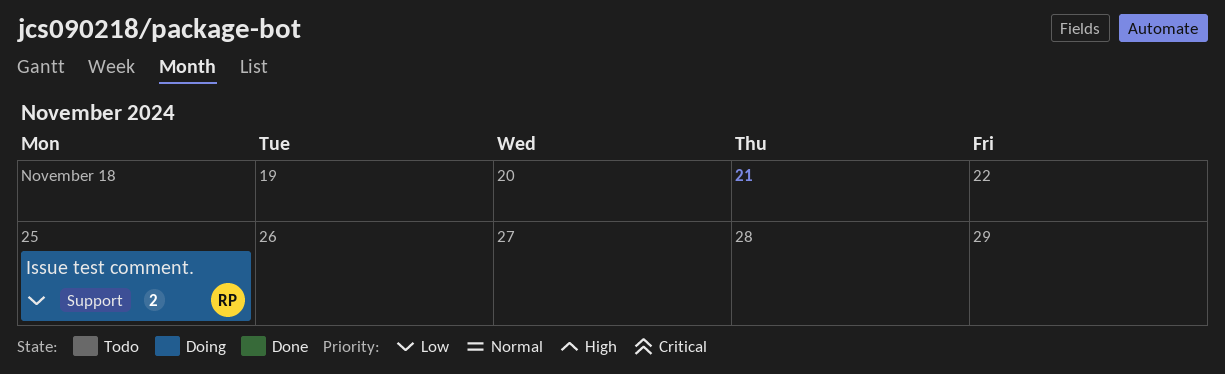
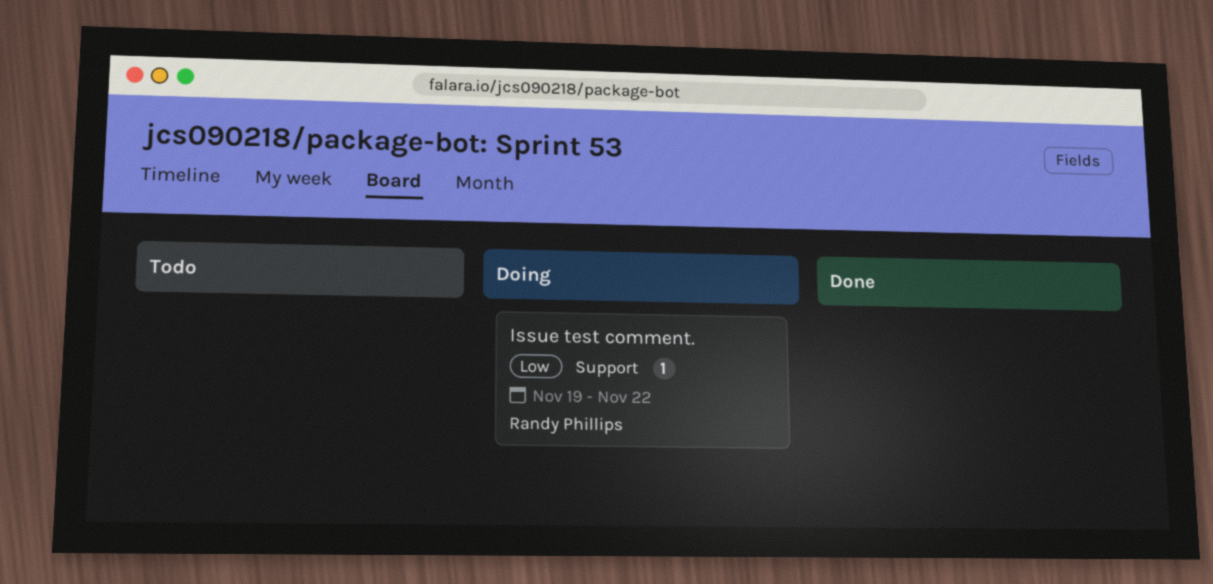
Issue test comment., estimate: 2 -> 1
Issue test comment., due: Nov 25 -> Nov 22

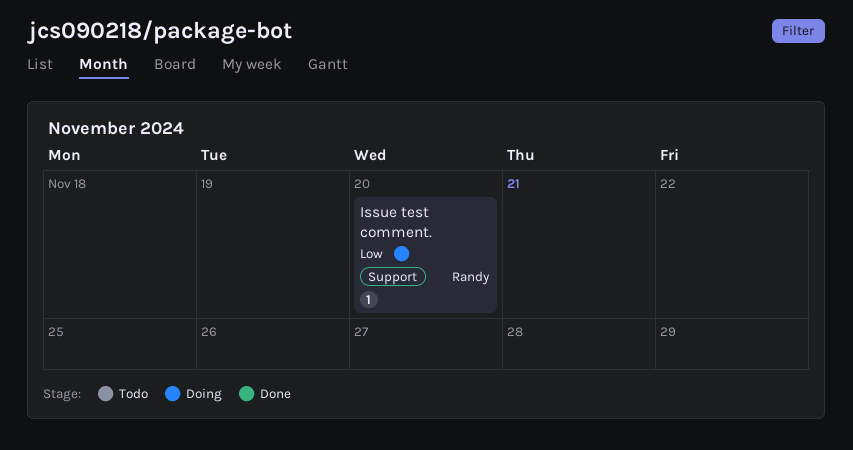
Issue test comment., due: Nov 22 -> Nov 20

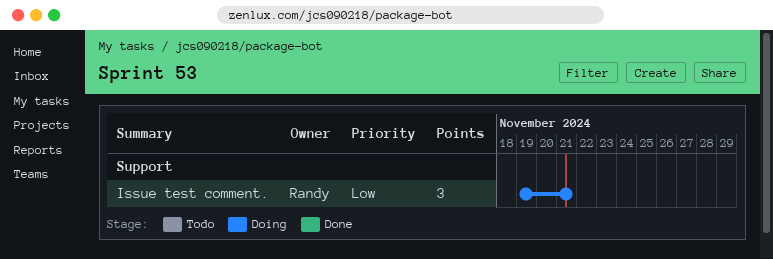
Issue test comment., estimate: 1 -> 3
Issue test comment., due: Nov 20 -> Nov 21

